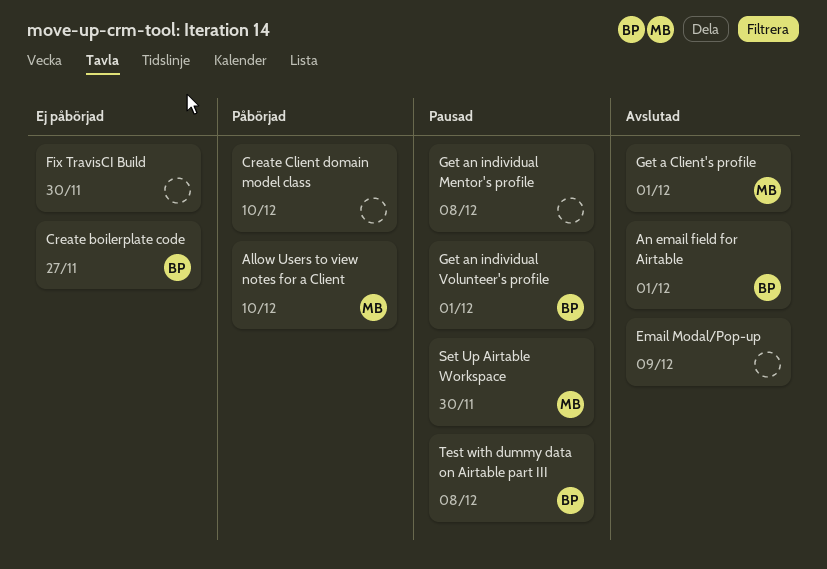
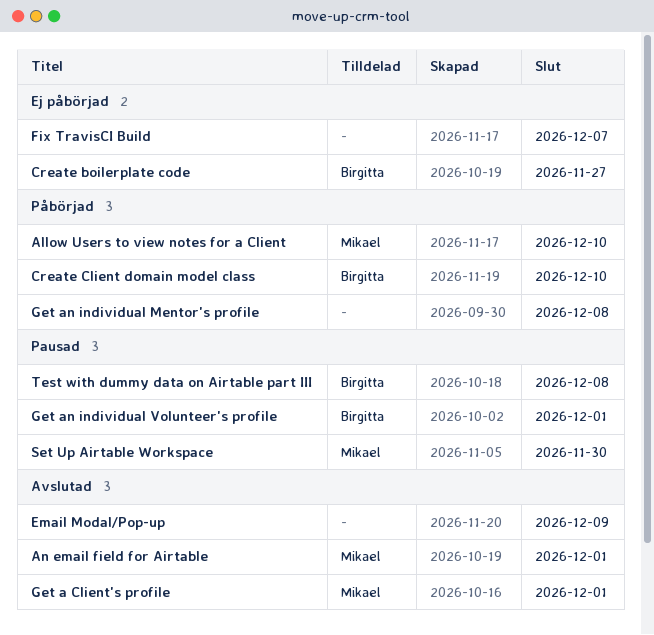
An email field for Airtable, owner: Birgitta -> Mikael
Create Client domain model class, owner: none -> Birgitta
Fix TravisCI Build, due: Nov 30 -> Dec 7
Get an individual Mentor's profile, status: Pausad -> Påbörjad

